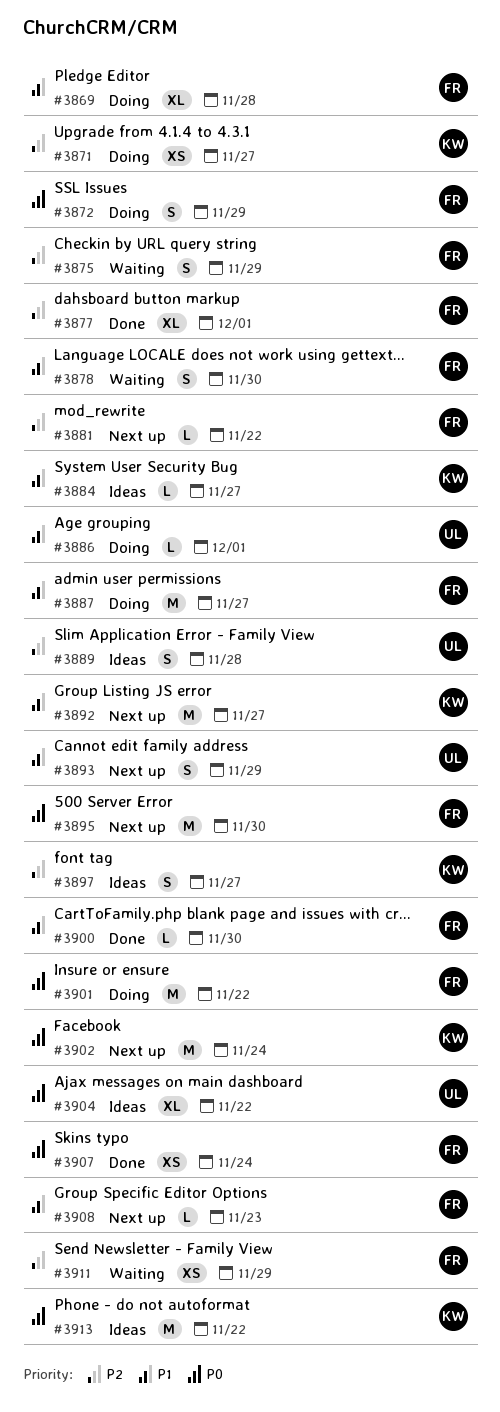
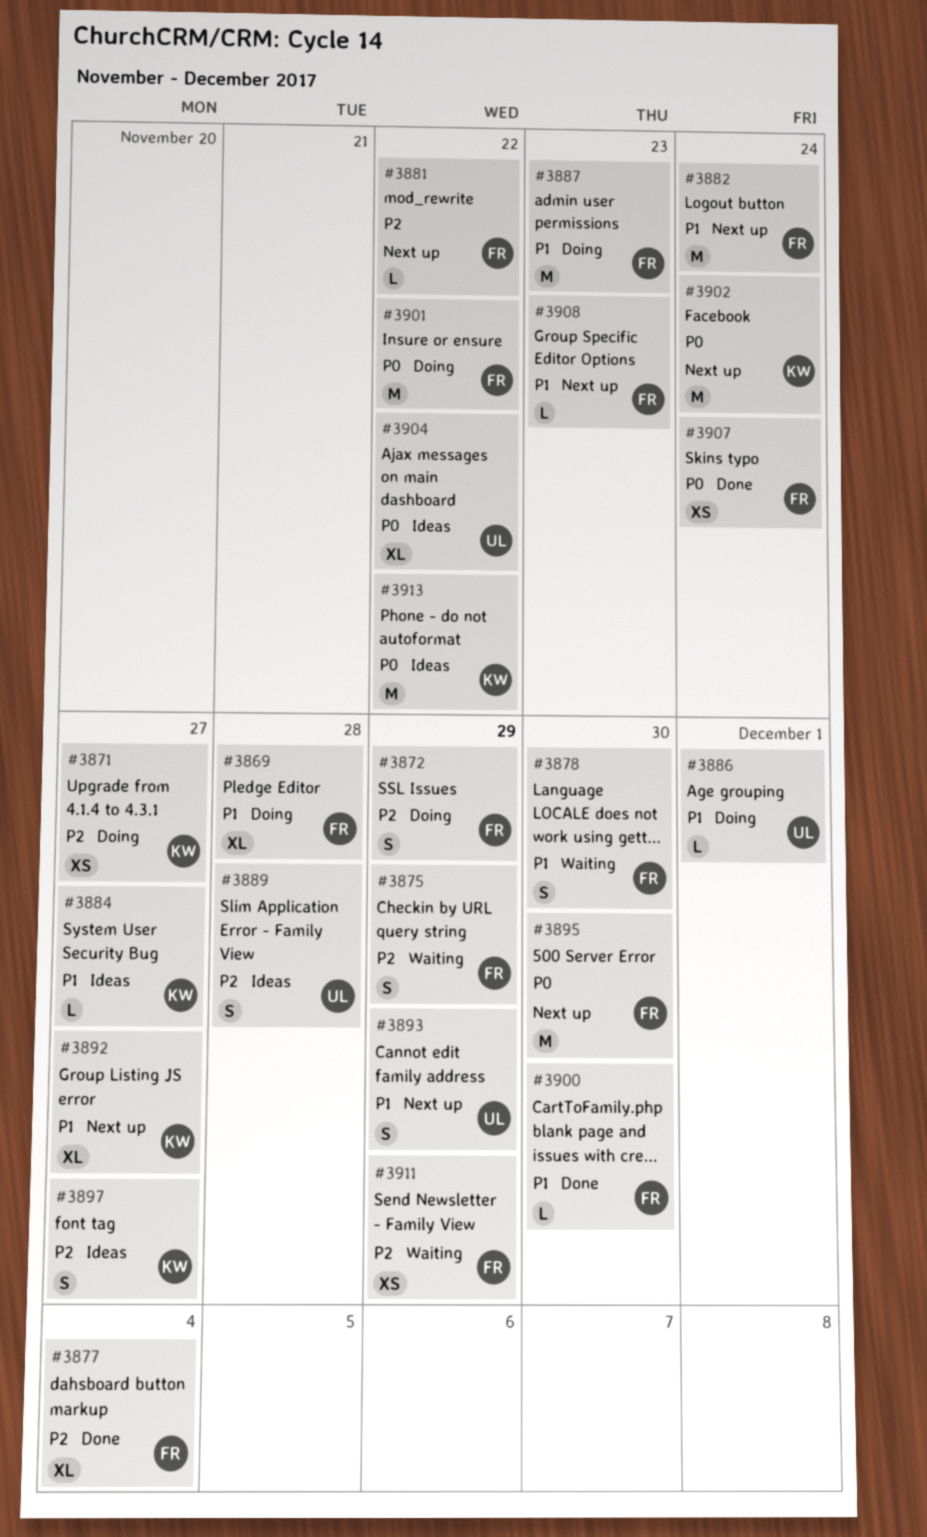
#3872, priority: P0 -> P2
#3877, due: Dec 1 -> Dec 4
#3882: none -> present
#3887, due: Nov 27 -> Nov 23
#3892, estimate: M -> XL

